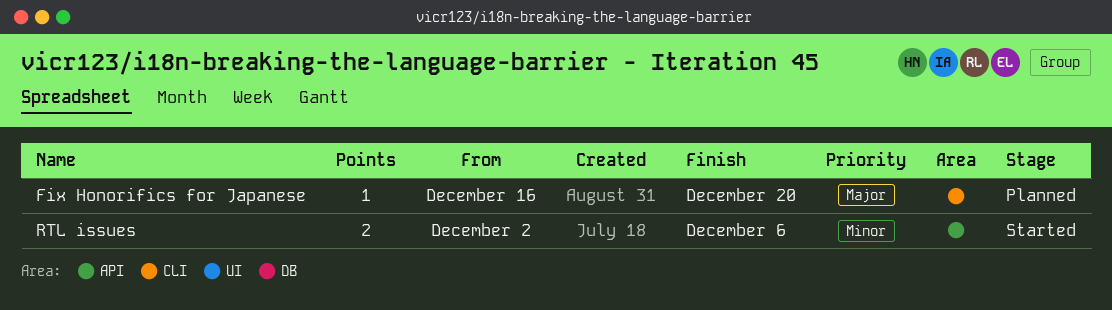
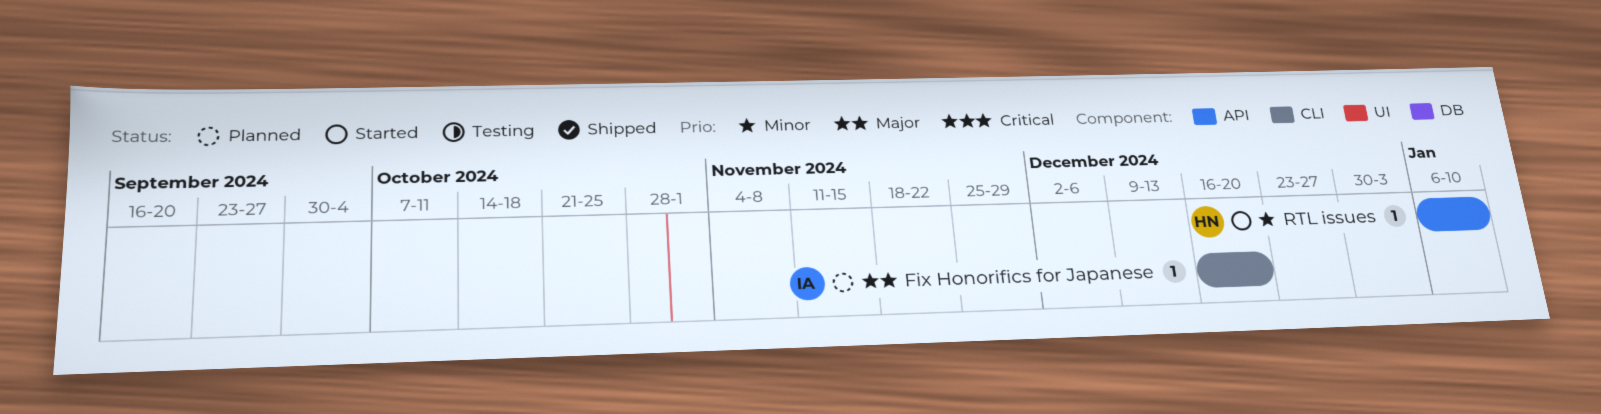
RTL issues, estimate: 2 -> 1
RTL issues, start: Dec 2 -> Jan 6
RTL issues, due: Dec 6 -> Jan 10

